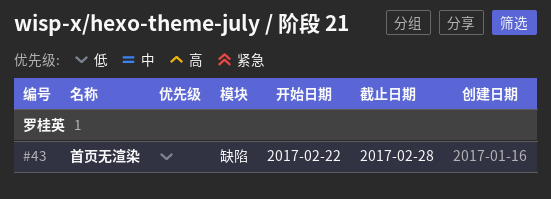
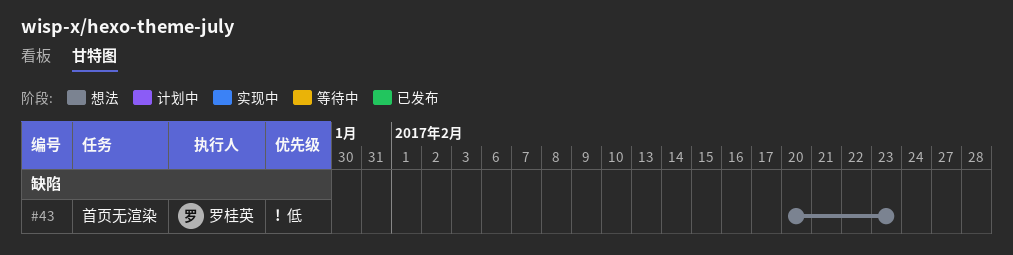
#43, start: Feb 22 -> Feb 20
#43, due: Feb 28 -> Feb 23

